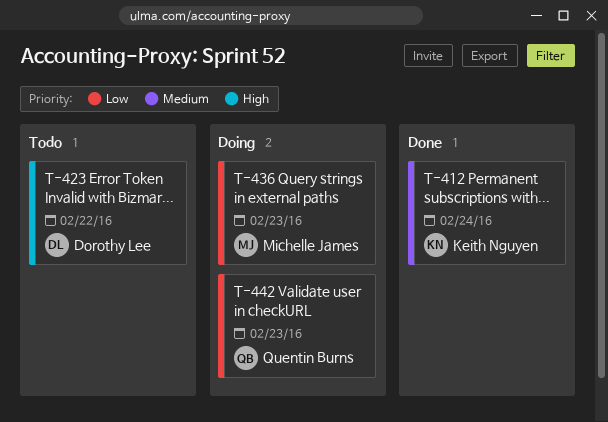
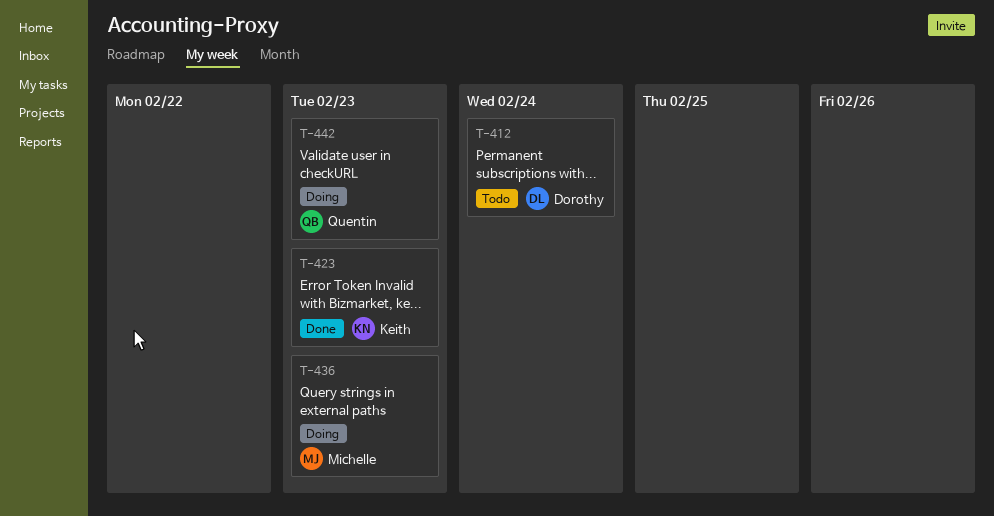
T-412, status: Done -> Todo
T-412, owner: Keith Nguyen -> Dorothy Lee
T-423, status: Todo -> Done
T-423, owner: Dorothy Lee -> Keith Nguyen
T-423, due: Feb 22 -> Feb 23

